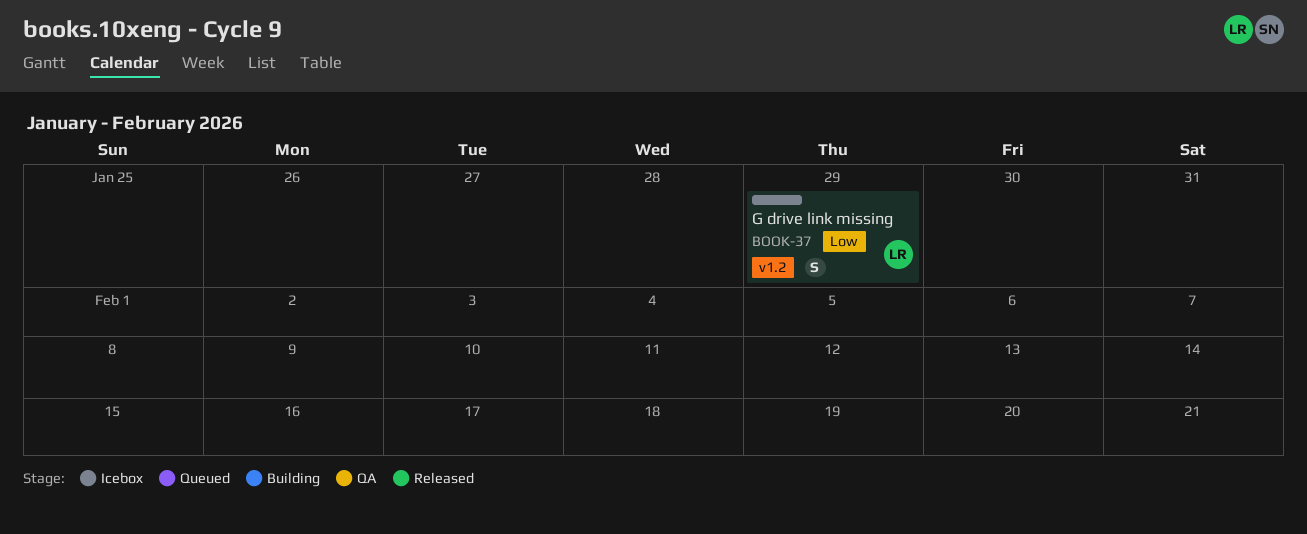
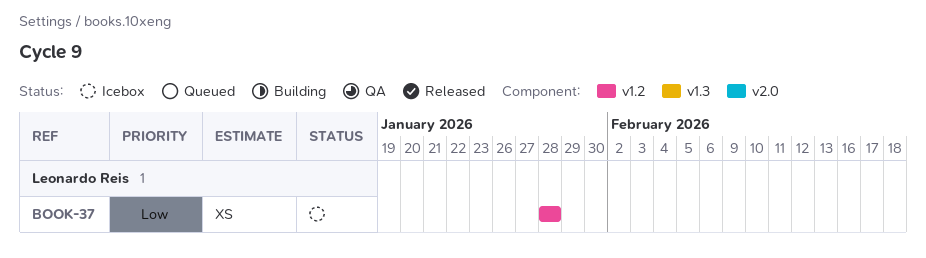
BOOK-37, estimate: S -> XS
BOOK-37, due: Jan 29 -> Jan 28

